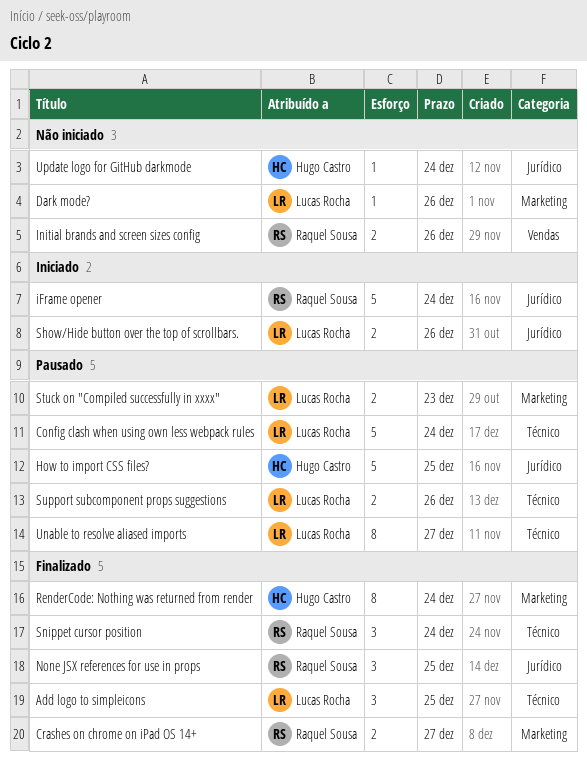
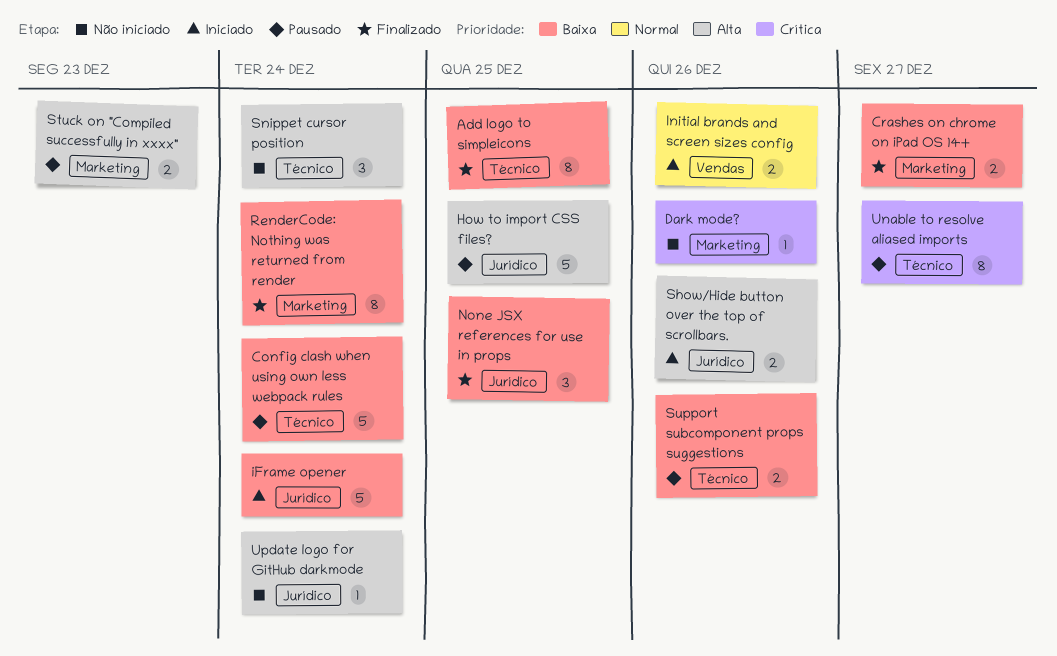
Add logo to simpleicons, estimate: 3 -> 8
Initial brands and screen sizes config, status: Não iniciado -> Iniciado
Snippet cursor position, status: Finalizado -> Não iniciado

